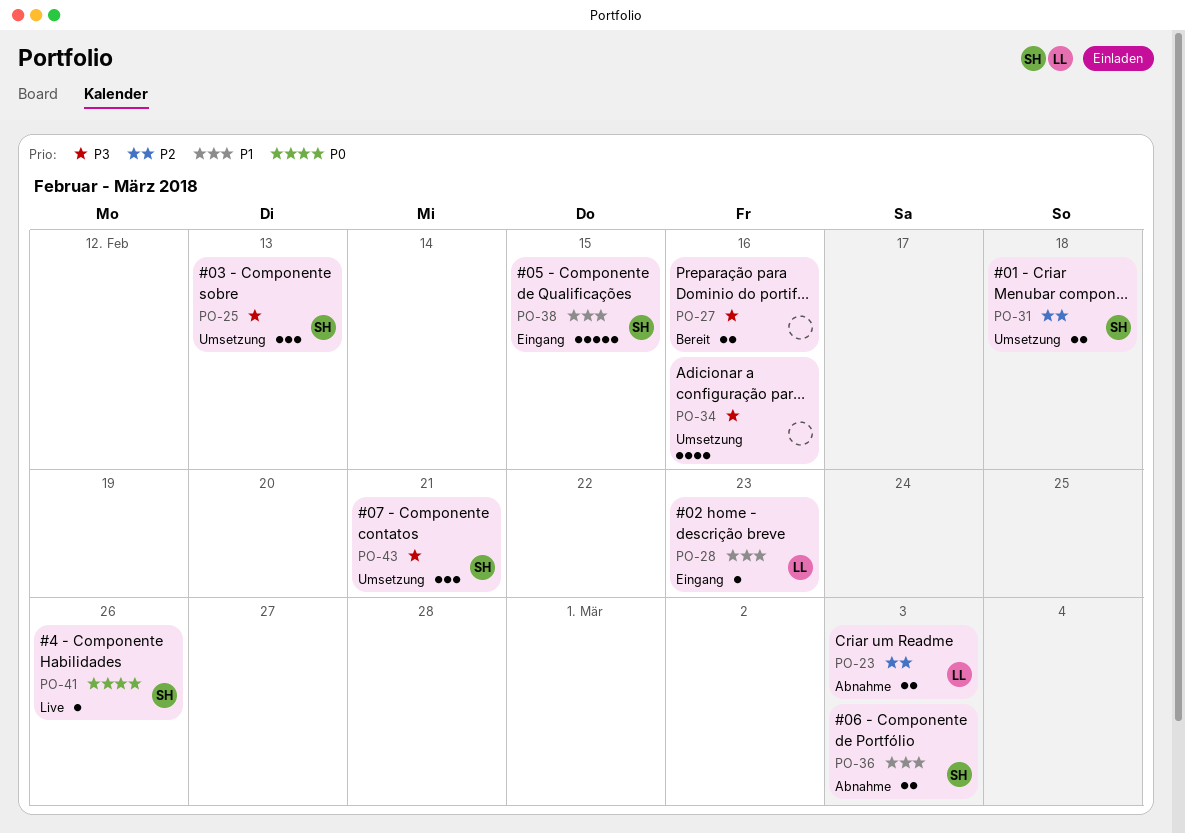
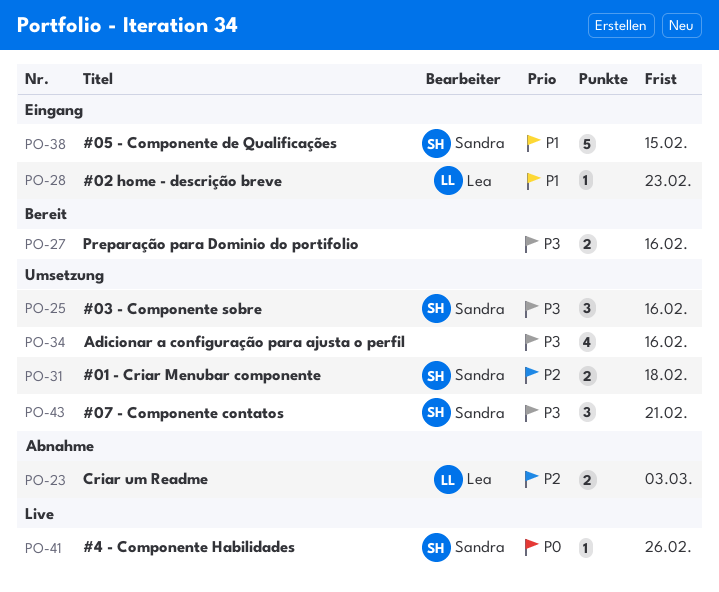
PO-25, due: Feb 13 -> Feb 16
PO-36: present -> none

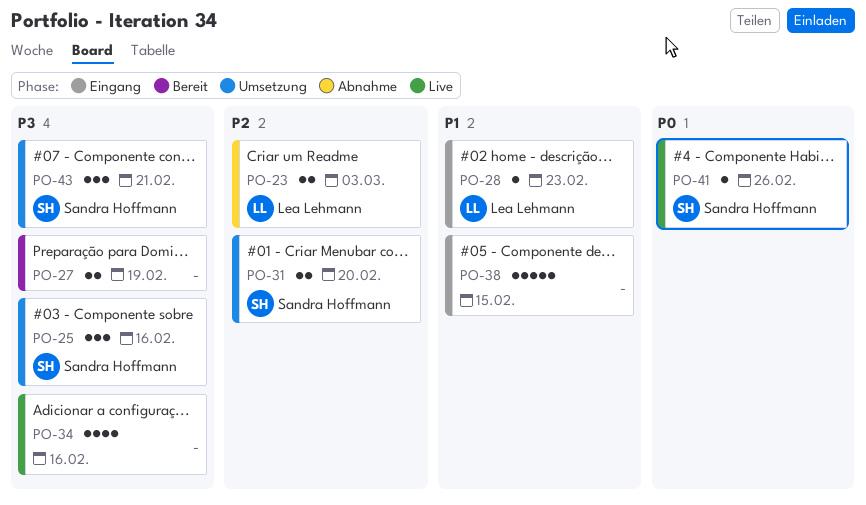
PO-27, due: Feb 16 -> Feb 19
PO-31, due: Feb 18 -> Feb 20
PO-34, status: Umsetzung -> Live
PO-38, owner: Sandra Hoffmann -> none

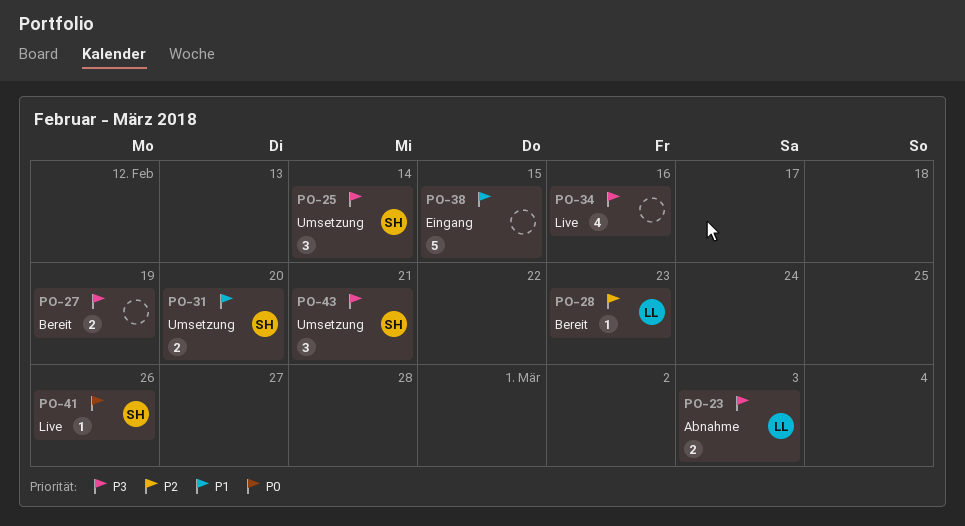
PO-23, priority: P2 -> P3
PO-25, due: Feb 16 -> Feb 14
PO-28, status: Eingang -> Bereit
PO-28, priority: P1 -> P2
PO-31, priority: P2 -> P1

